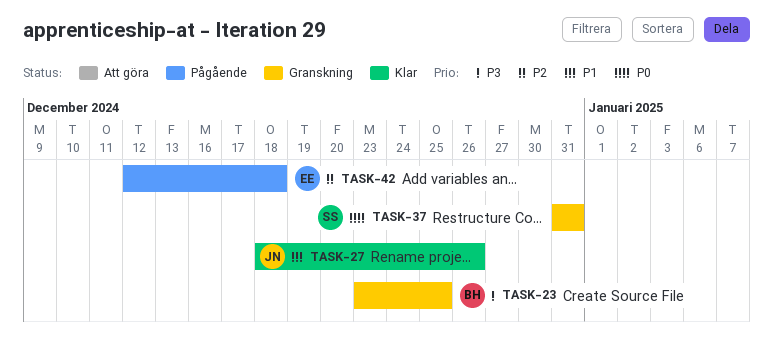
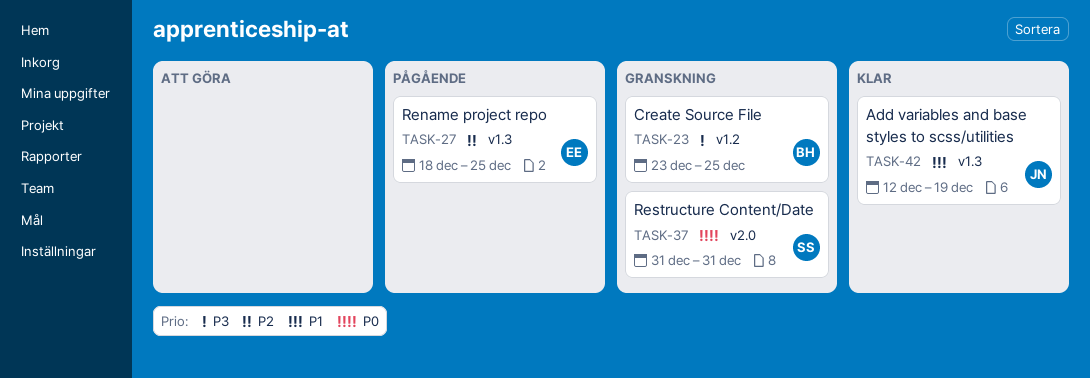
TASK-27, status: Klar -> Pågående
TASK-27, owner: JN -> EE
TASK-27, priority: P1 -> P2
TASK-27, due: Dec 26 -> Dec 25
TASK-42, status: Pågående -> Klar
TASK-42, owner: EE -> JN
TASK-42, priority: P2 -> P1
TASK-42, due: Dec 18 -> Dec 19

